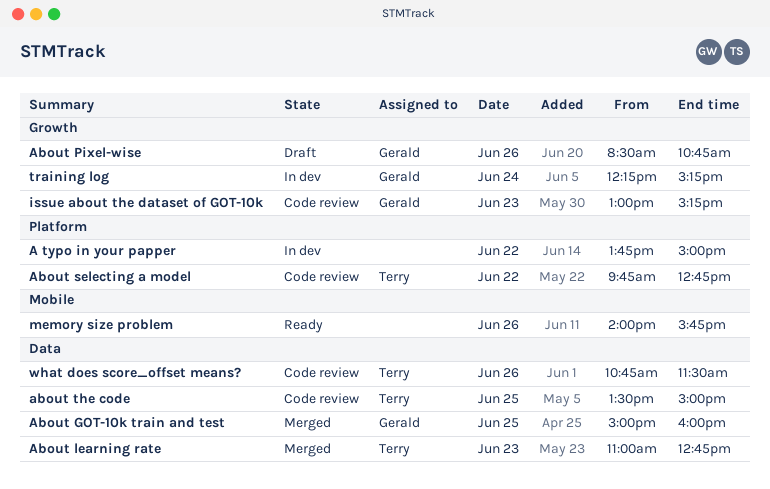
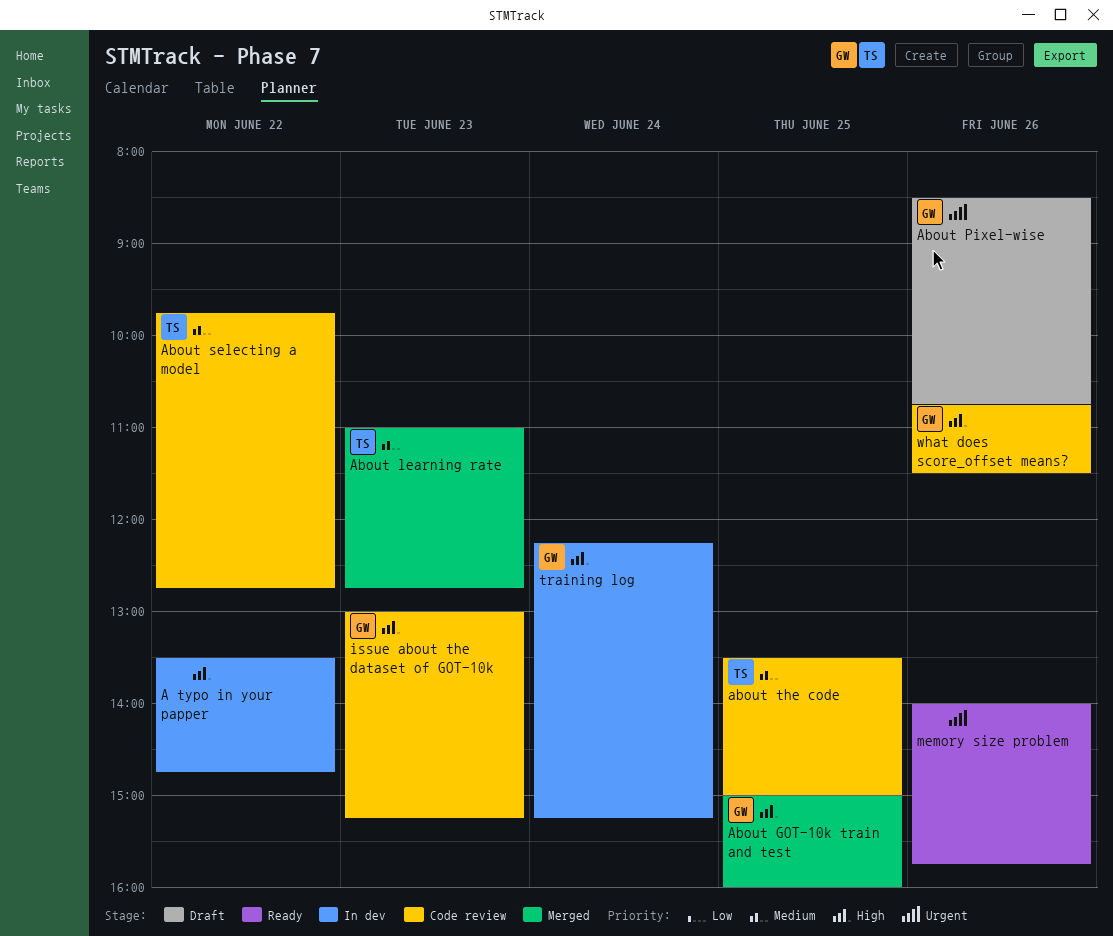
A typo in your papper, begins: 13:45 -> 13:30
A typo in your papper, ends: 15:00 -> 14:45
what does score_offset means?, owner: Terry -> Gerald

